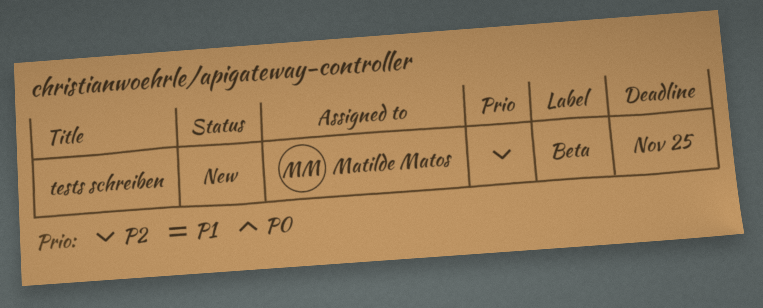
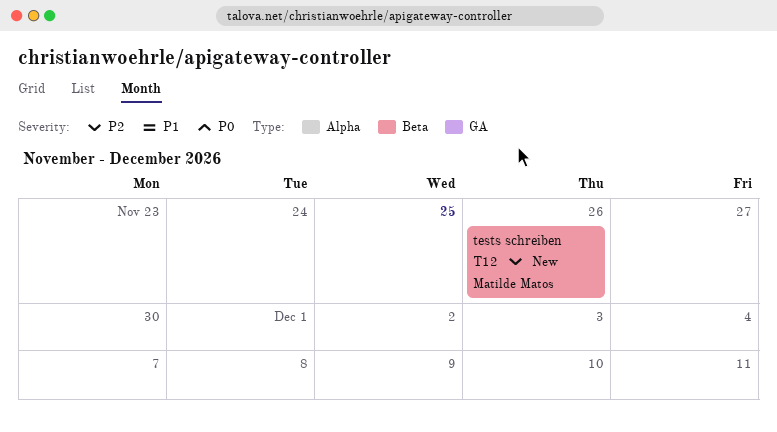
tests schreiben, due: Nov 25 -> Nov 26

